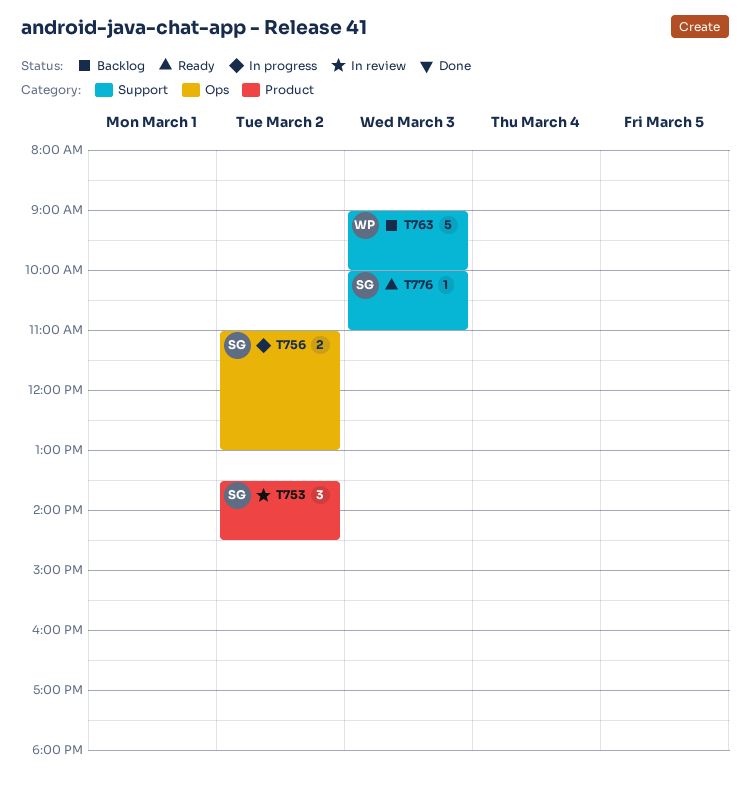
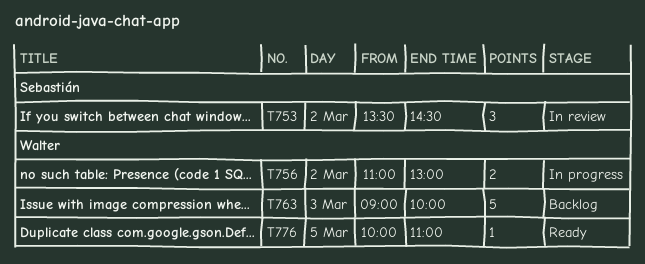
T756, owner: Sebastián -> Walter
T776, owner: Sebastián -> Walter
T776, day: Mar 3 -> Mar 5

